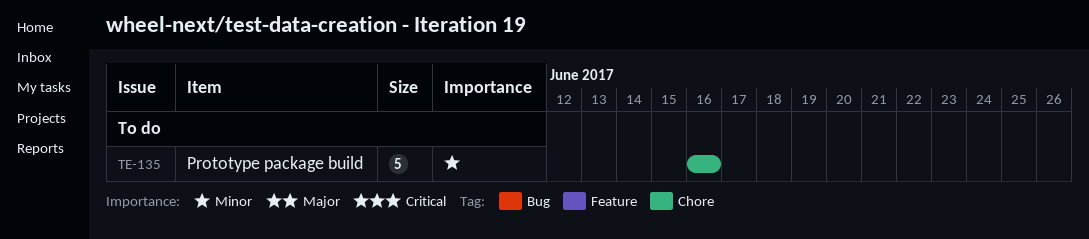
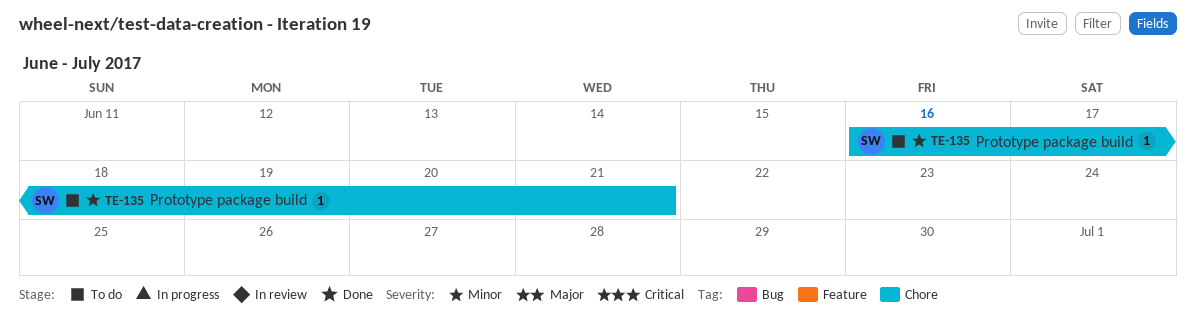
TE-135, estimate: 5 -> 1
TE-135, due: Jun 16 -> Jun 21

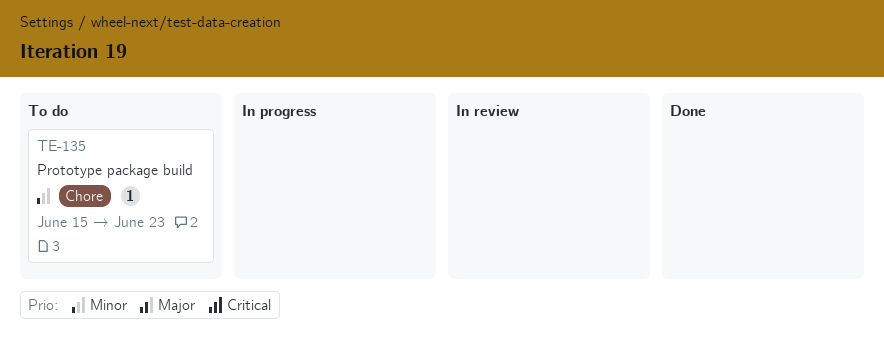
TE-135, start: Jun 16 -> Jun 15
TE-135, due: Jun 21 -> Jun 23

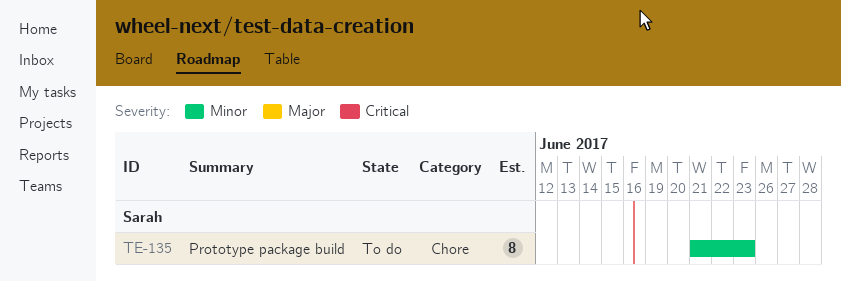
TE-135, estimate: 1 -> 8
TE-135, start: Jun 15 -> Jun 21

